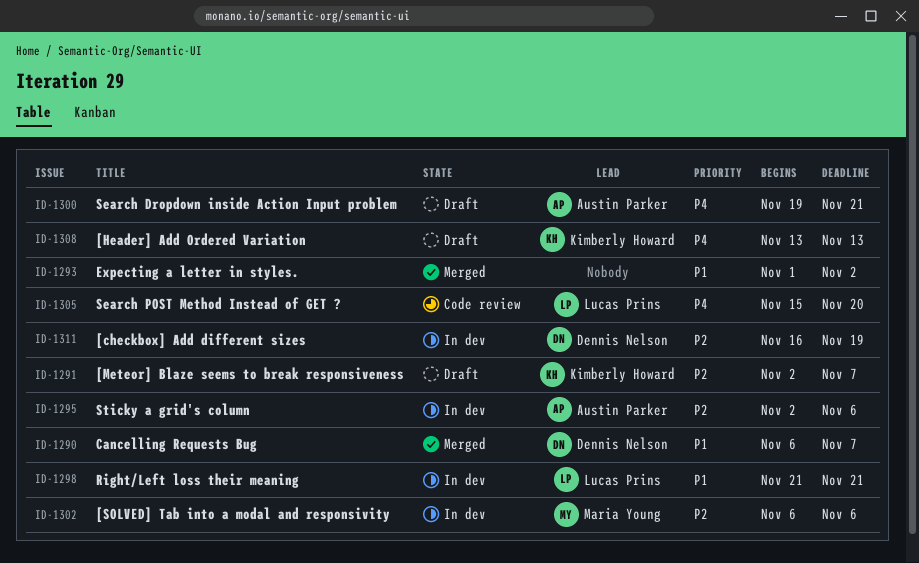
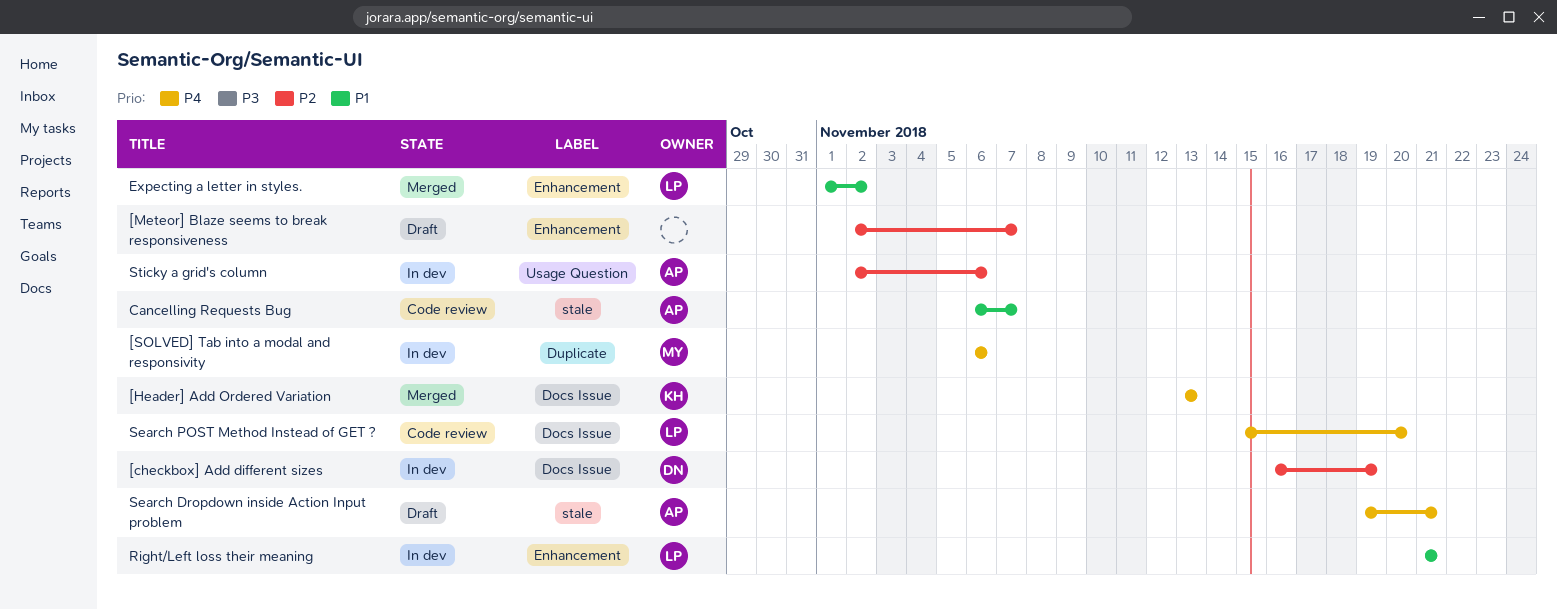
[Header] Add Ordered Variation, status: Draft -> Merged
[Meteor] Blaze seems to break responsiveness, owner: Kimberly Howard -> none
[SOLVED] Tab into a modal and responsivity, priority: P2 -> P4
Cancelling Requests Bug, status: Merged -> Code review
Cancelling Requests Bug, owner: Dennis Nelson -> Austin Parker
Expecting a letter in styles., owner: none -> Lucas Prins

